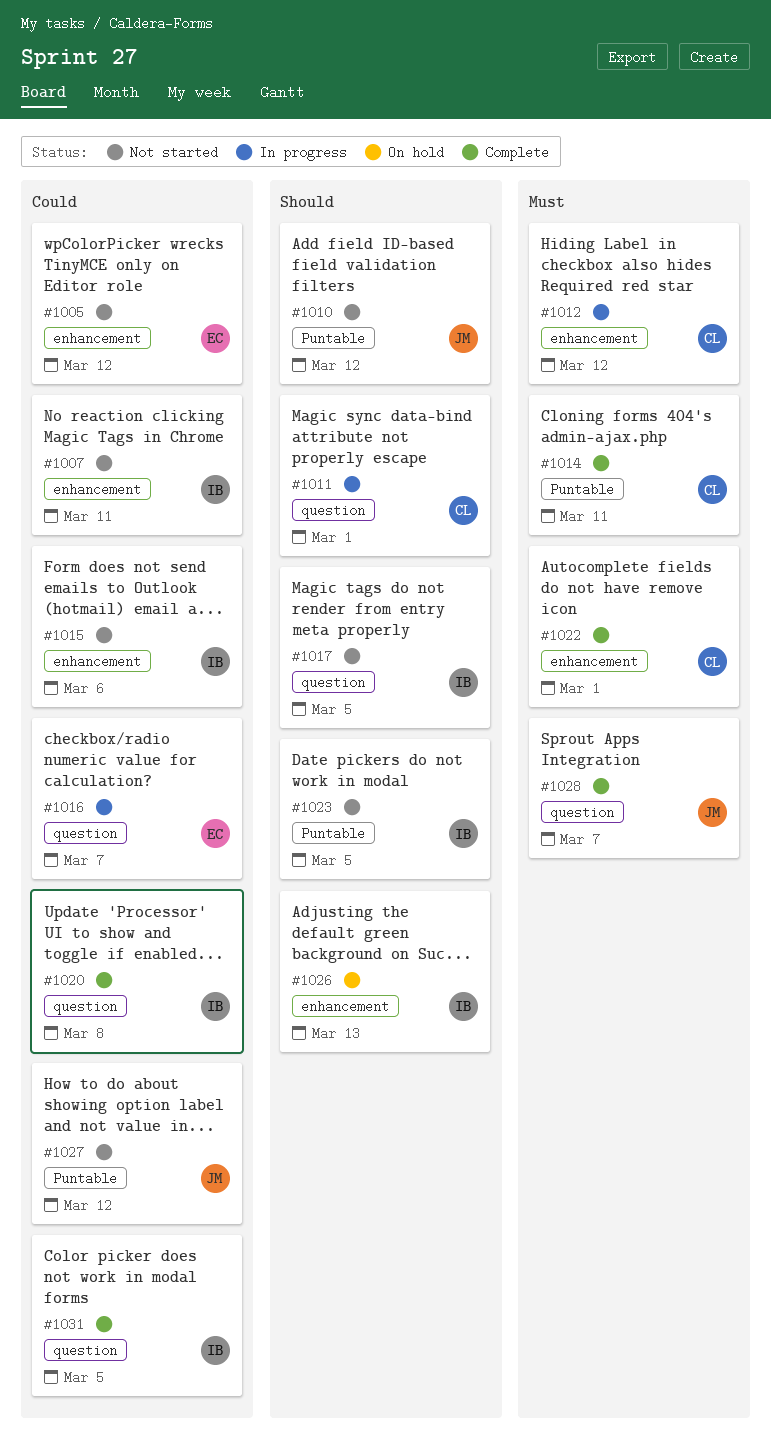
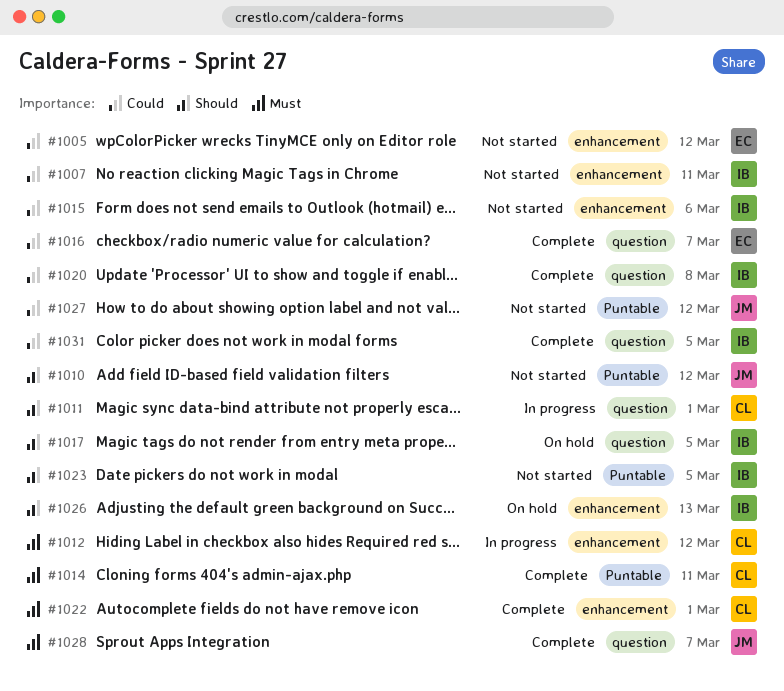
#1016, status: In progress -> Complete
#1017, status: Not started -> On hold

